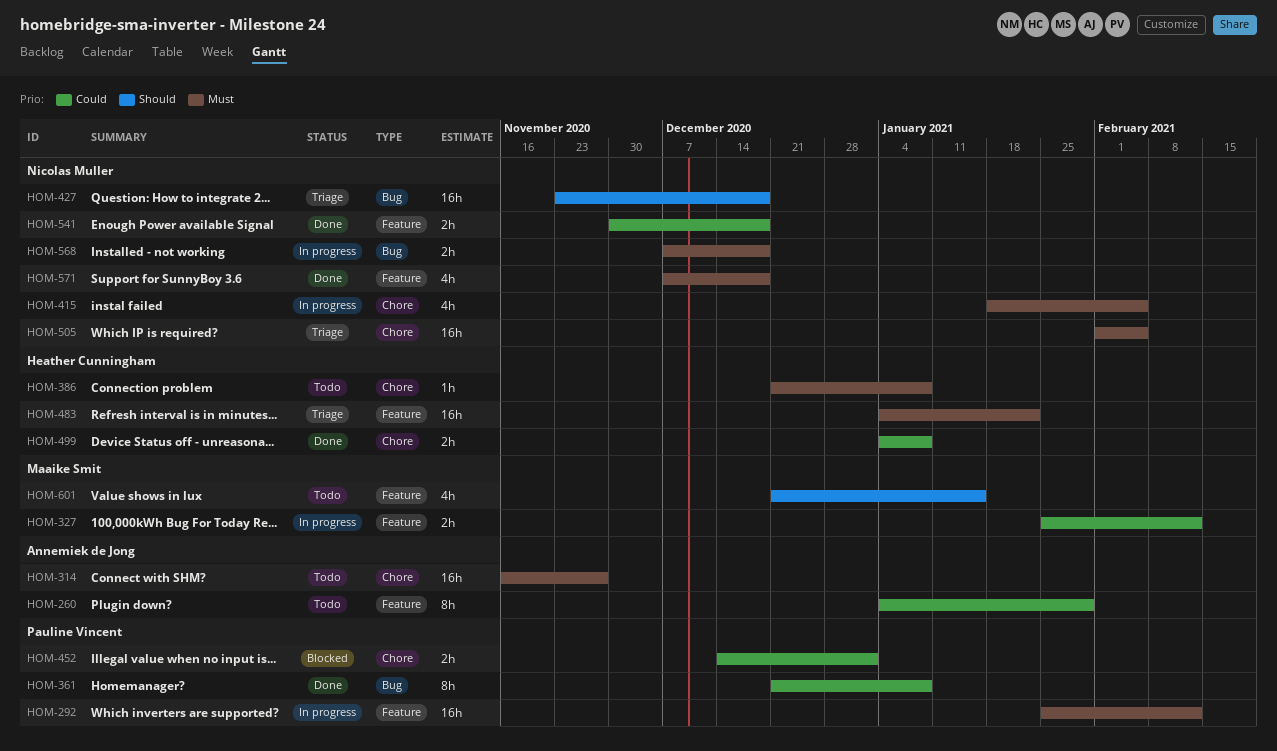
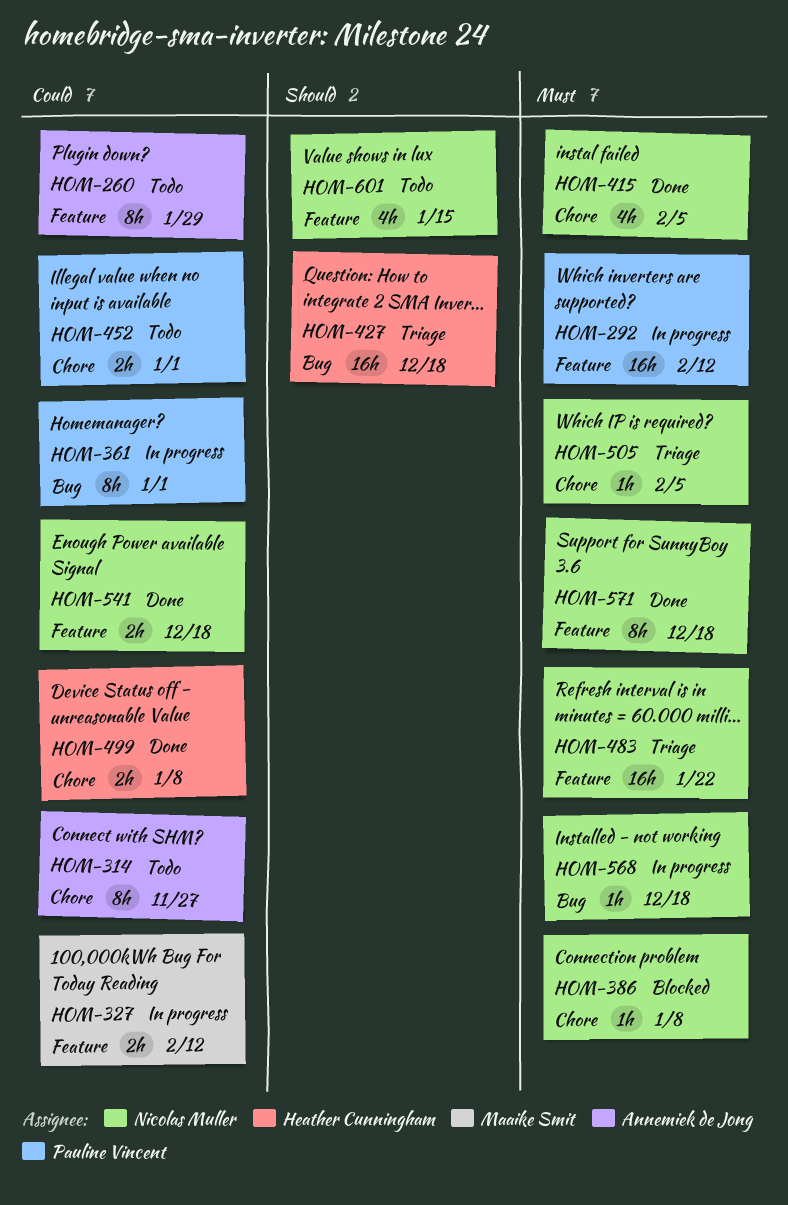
HOM-314, priority: Must -> Could
HOM-314, estimate: 16h -> 8h
HOM-361, status: Done -> In progress
HOM-361, due: Jan 8 -> Jan 1
HOM-386, status: Todo -> Blocked
HOM-386, owner: Heather Cunningham -> Nicolas Muller
HOM-415, status: In progress -> Done
HOM-427, owner: Nicolas Muller -> Heather Cunningham
HOM-452, status: Blocked -> Todo
HOM-483, owner: Heather Cunningham -> Nicolas Muller
HOM-505, estimate: 16h -> 1h
HOM-568, estimate: 2h -> 1h
HOM-571, estimate: 4h -> 8h
HOM-601, owner: Maaike Smit -> Nicolas Muller

